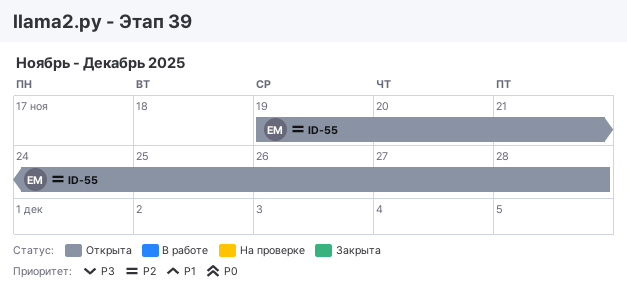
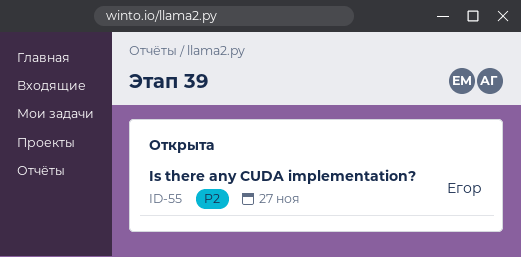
ID-55, due: Nov 28 -> Nov 27

